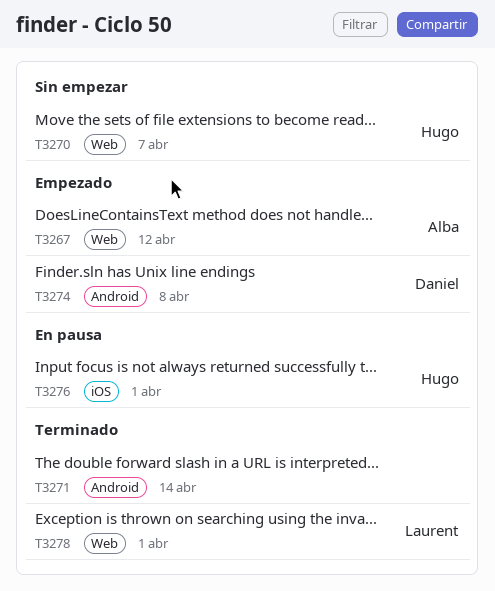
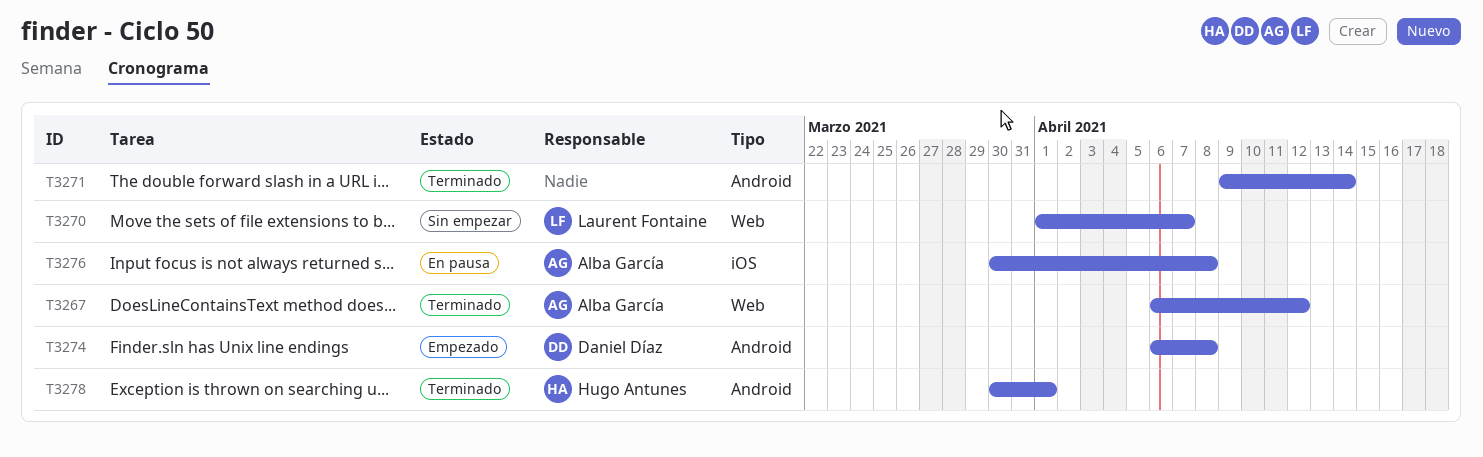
T3267, status: Empezado -> Terminado
T3270, owner: Hugo Antunes -> Laurent Fontaine
T3276, owner: Hugo Antunes -> Alba García
T3276, due: Apr 1 -> Apr 8
T3278, owner: Laurent Fontaine -> Hugo Antunes
T3278, label: Web -> Android

